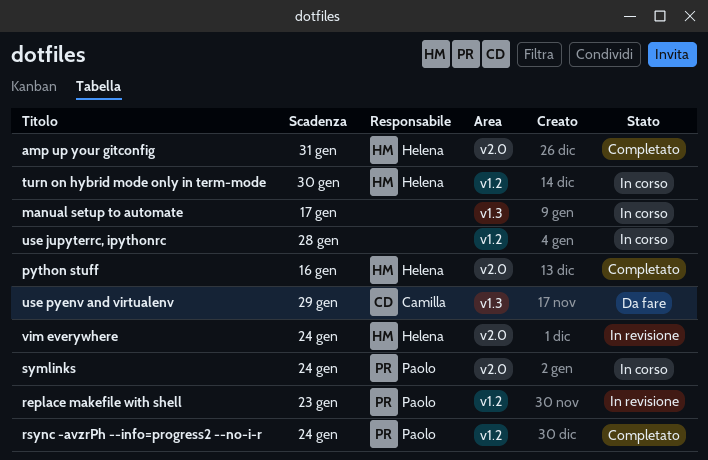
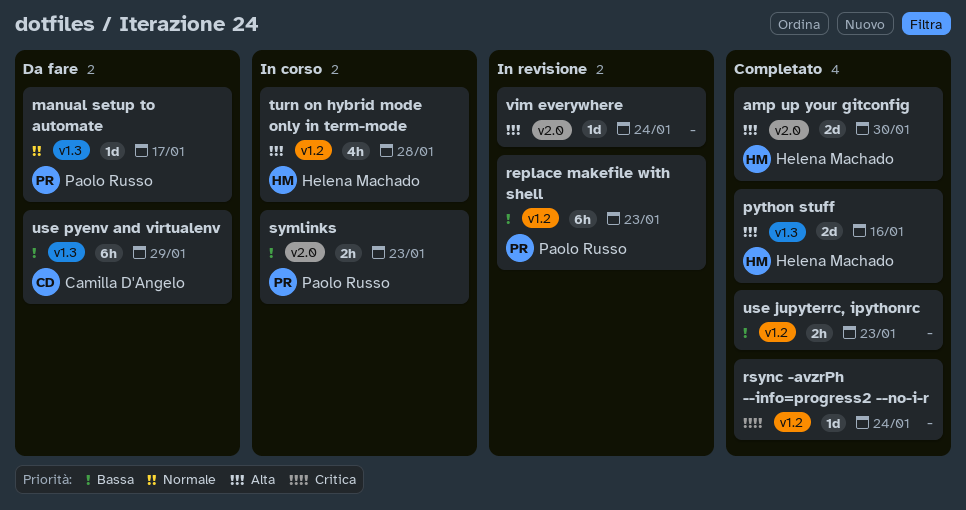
amp up your gitconfig, due: Jan 31 -> Jan 30
manual setup to automate, status: In corso -> Da fare
manual setup to automate, owner: none -> Paolo Russo
python stuff, label: v2.0 -> v1.3
rsync -avzrPh --info=progress2 --no-i-r, owner: Paolo Russo -> none
symlinks, due: Jan 24 -> Jan 23
turn on hybrid mode only in term-mode, due: Jan 30 -> Jan 28
use jupyterrc, ipythonrc, status: In corso -> Completato
use jupyterrc, ipythonrc, due: Jan 28 -> Jan 23
vim everywhere, owner: Helena Machado -> none

